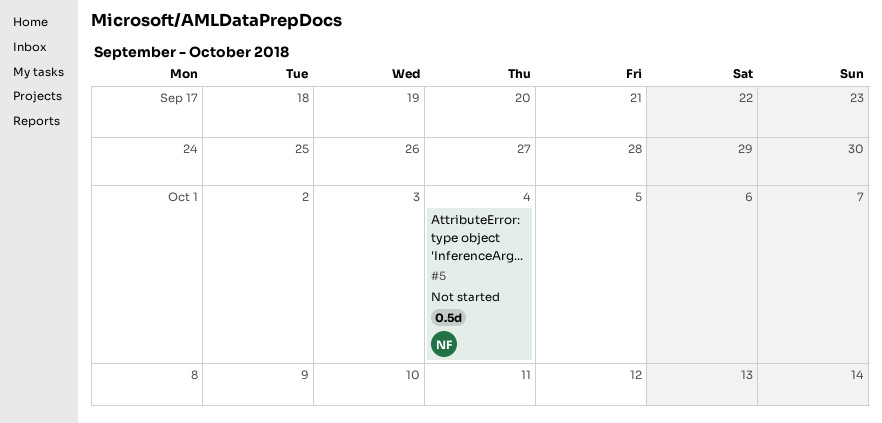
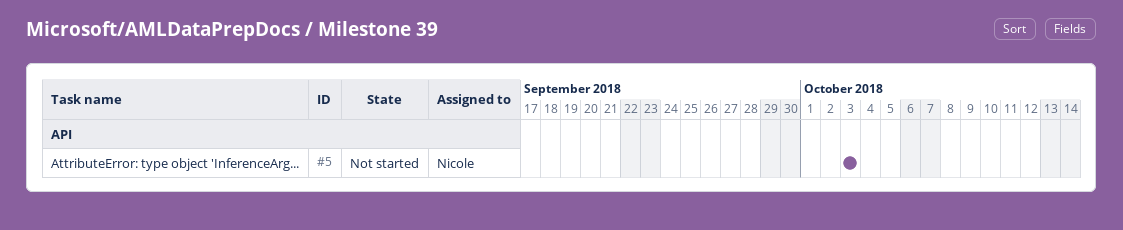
#5, due: Oct 4 -> Oct 3

